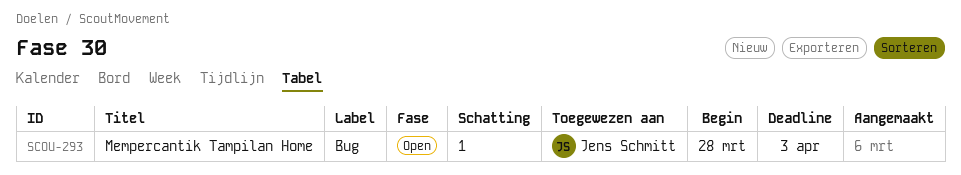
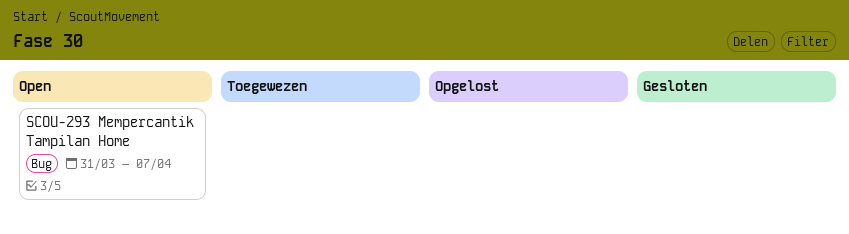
SCOU-293, start: Mar 28 -> Mar 31
SCOU-293, due: Apr 3 -> Apr 7

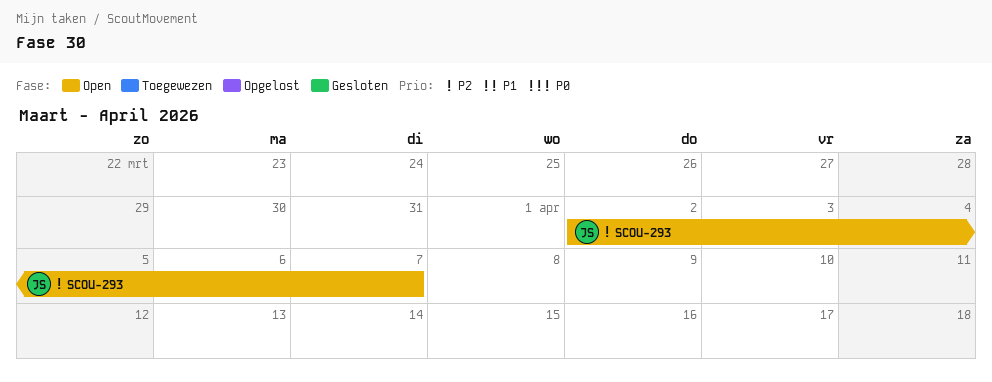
SCOU-293, start: Mar 31 -> Apr 2

